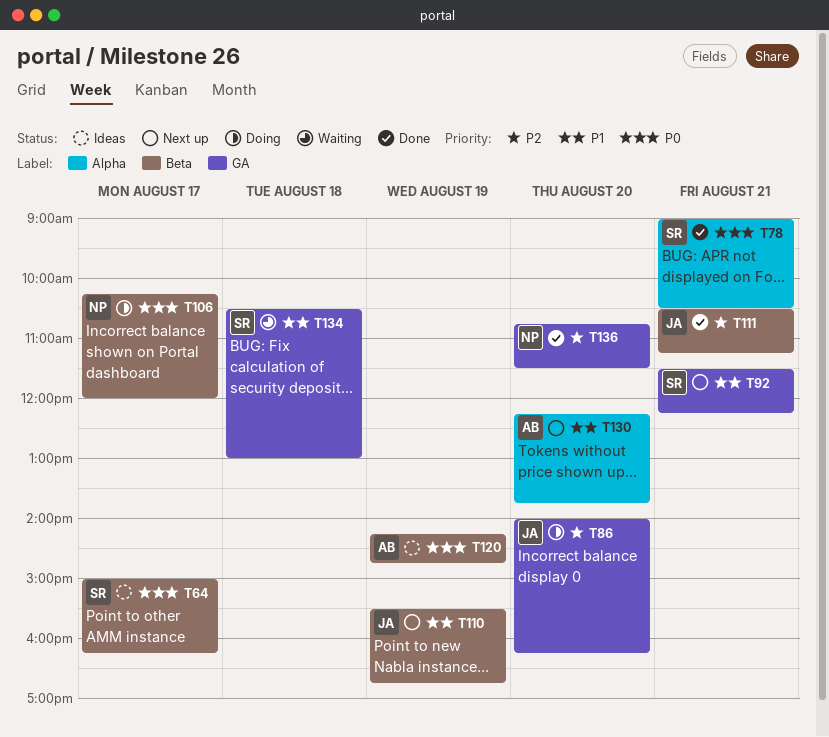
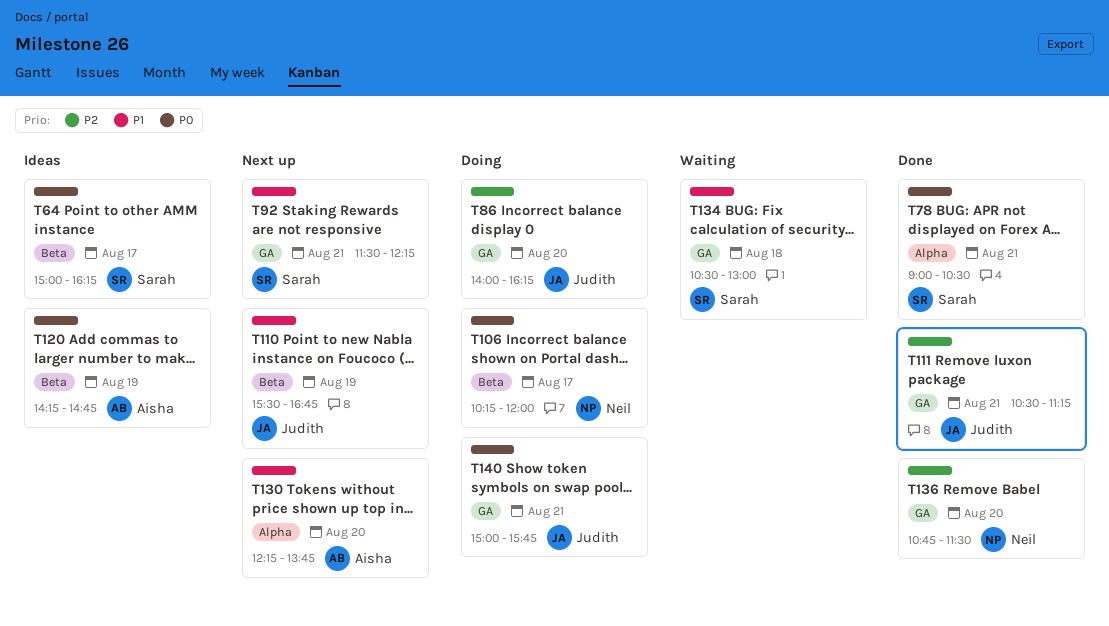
T111, label: Beta -> GA
T140: none -> present

